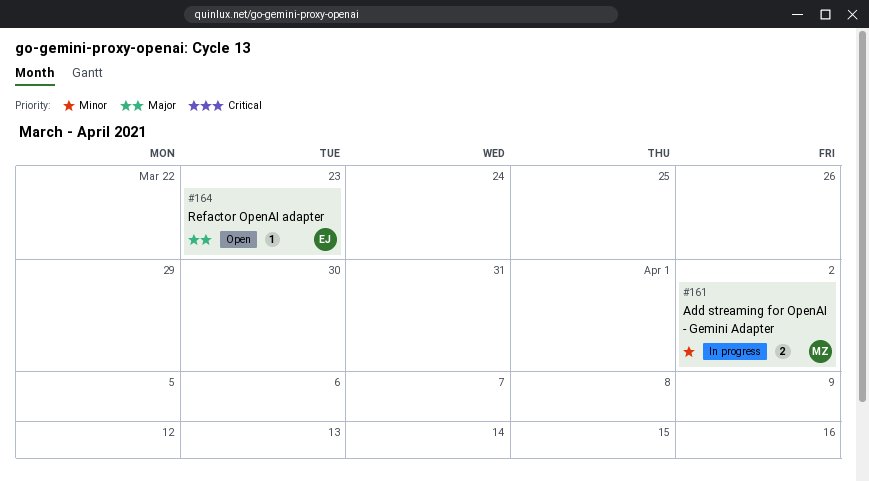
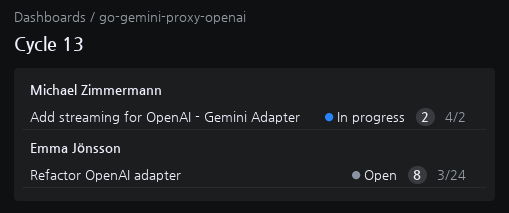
Refactor OpenAI adapter, estimate: 1 -> 8
Refactor OpenAI adapter, due: Mar 23 -> Mar 24

